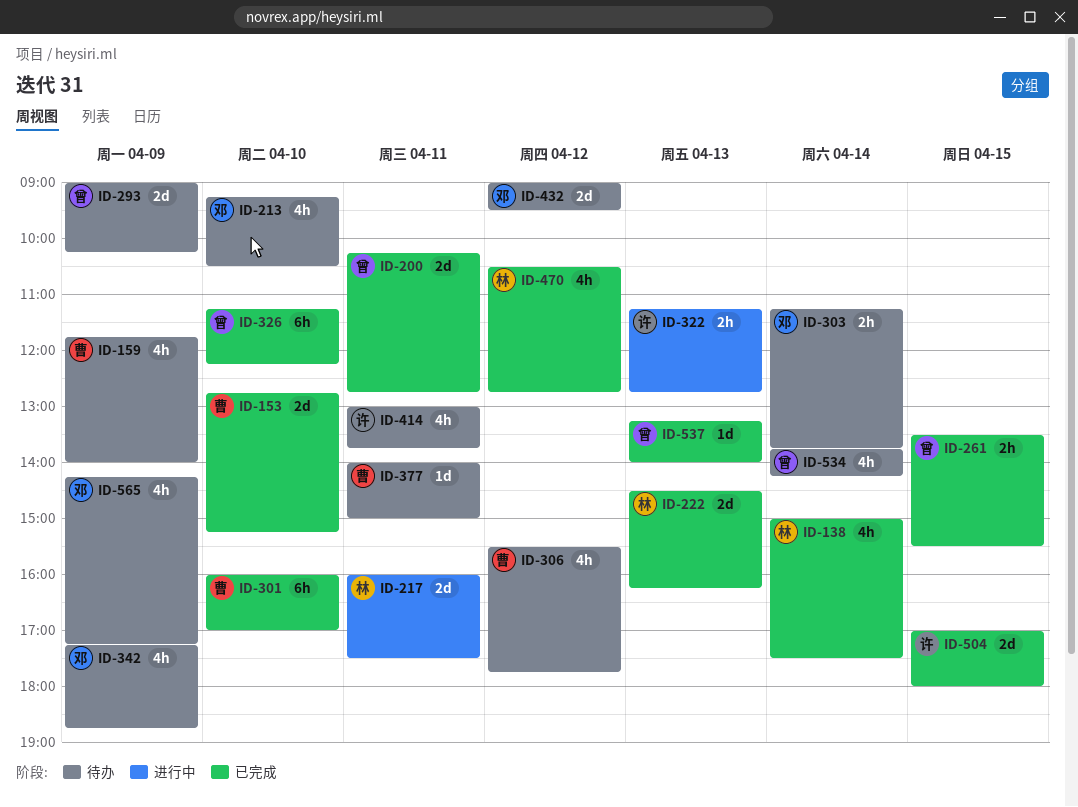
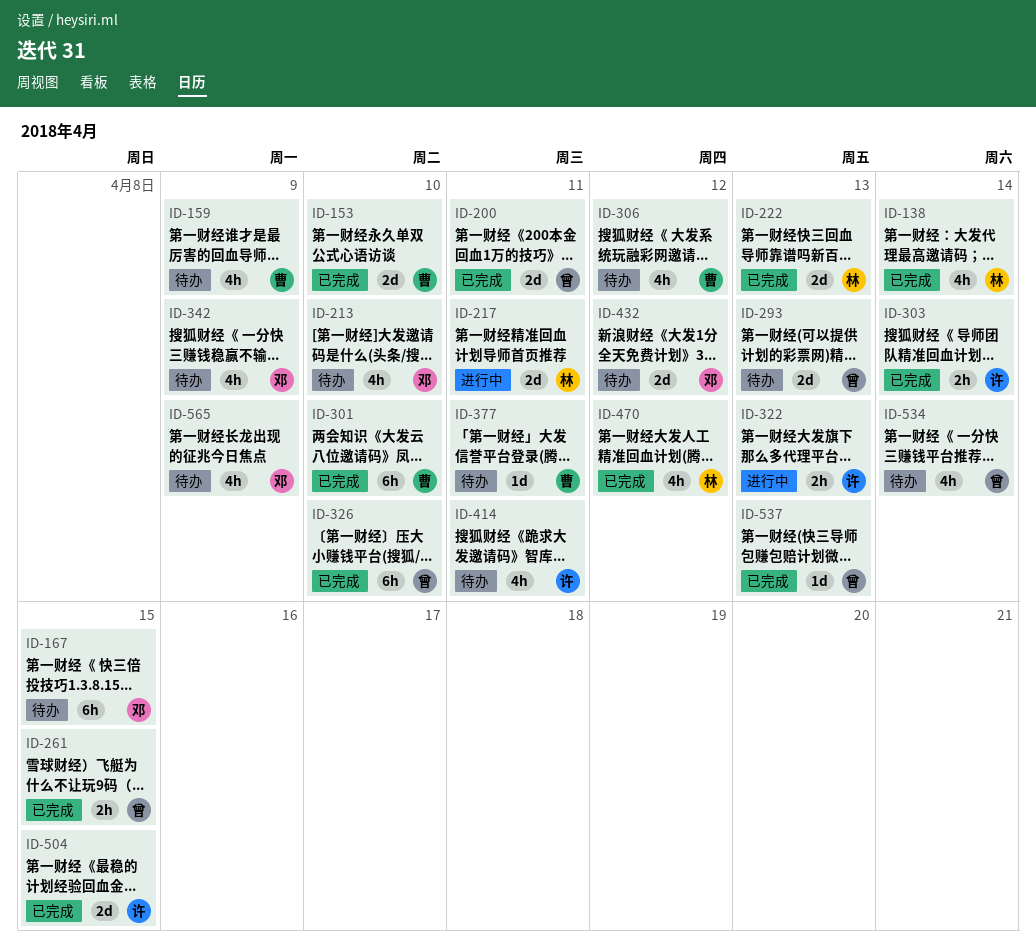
ID-167: none -> present
ID-293, day: Apr 9 -> Apr 13
ID-303, status: 待办 -> 已完成
ID-303, owner: 邓 -> 许

